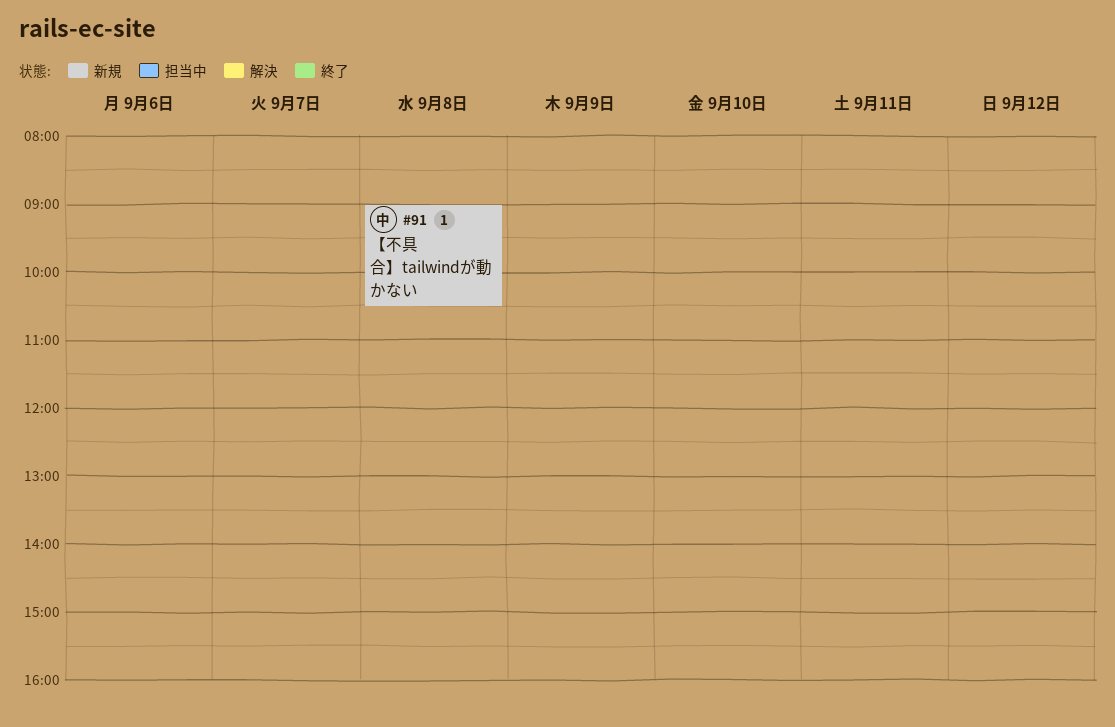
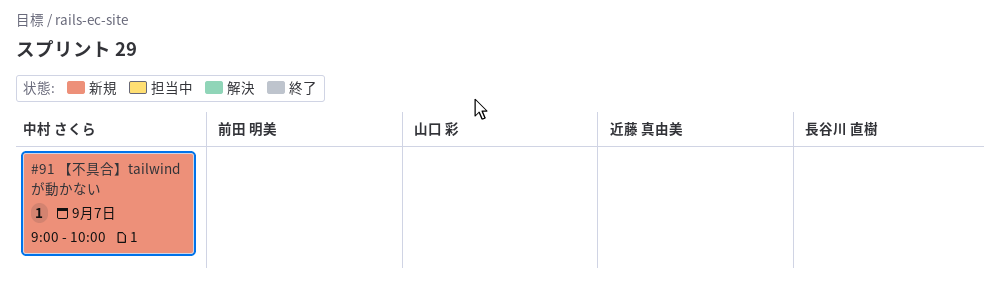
#91, day: Sep 8 -> Sep 7
#91, ends: 10:30 -> 10:00

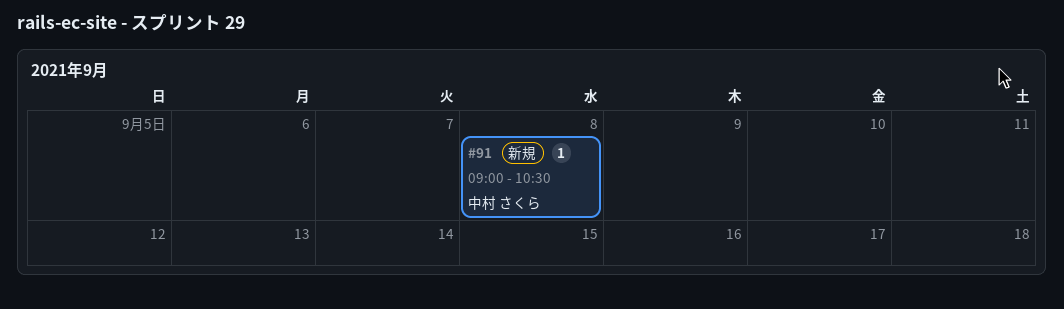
#91, day: Sep 7 -> Sep 8
#91, ends: 10:00 -> 10:30

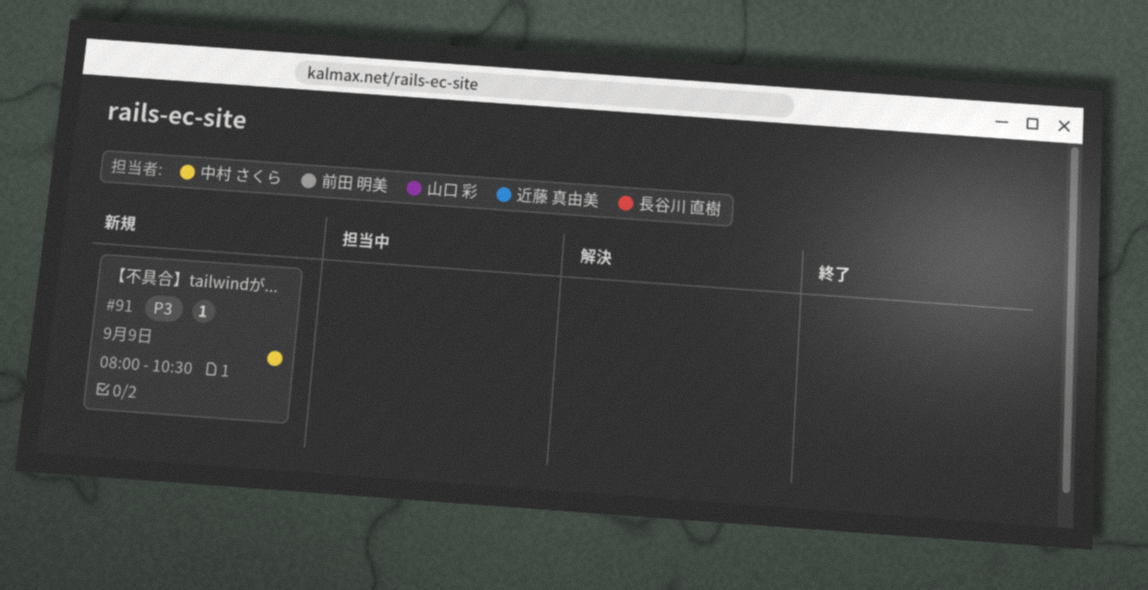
#91, day: Sep 8 -> Sep 9
#91, begins: 09:00 -> 08:00

